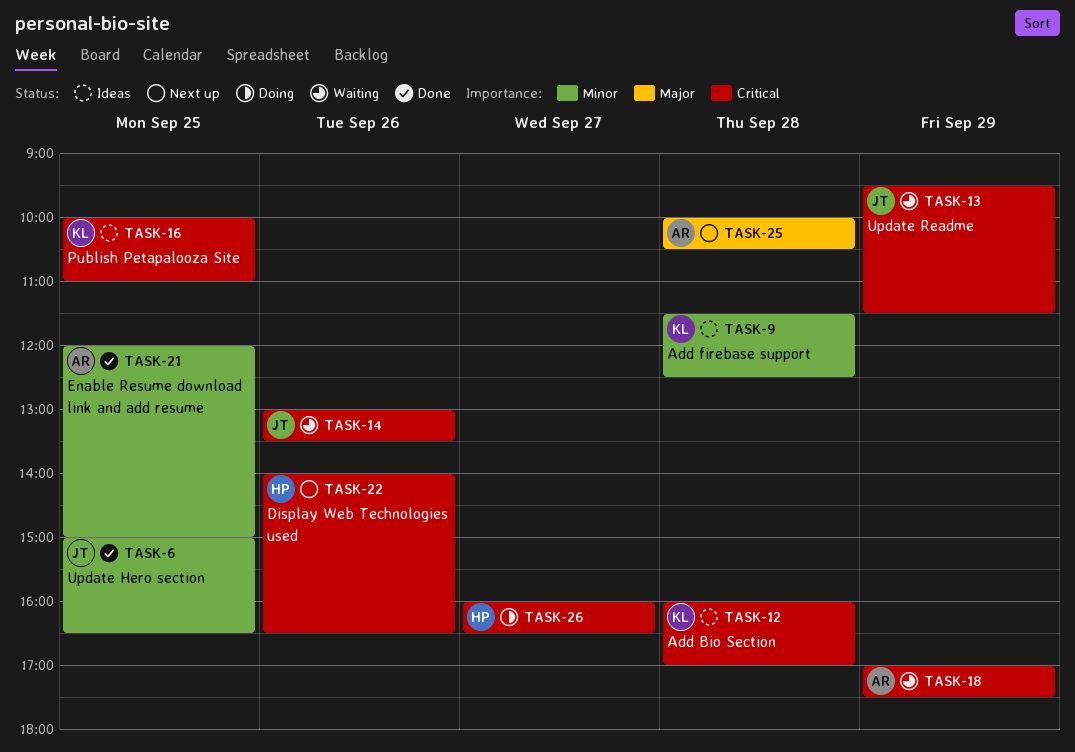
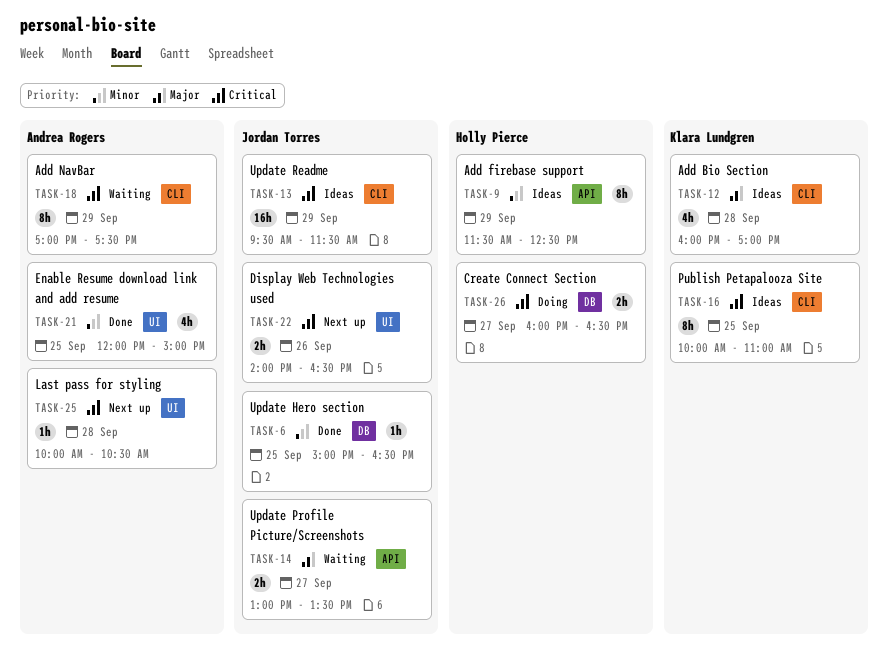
TASK-9, owner: Klara Lundgren -> Holly Pierce
TASK-9, day: Sep 28 -> Sep 29
TASK-12, priority: Critical -> Major
TASK-13, status: Waiting -> Ideas
TASK-14, priority: Critical -> Major
TASK-14, day: Sep 26 -> Sep 27
TASK-22, owner: Holly Pierce -> Jordan Torres
TASK-25, priority: Major -> Critical

